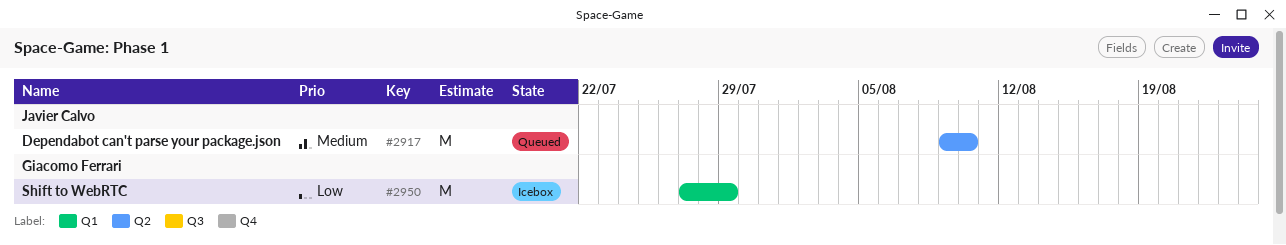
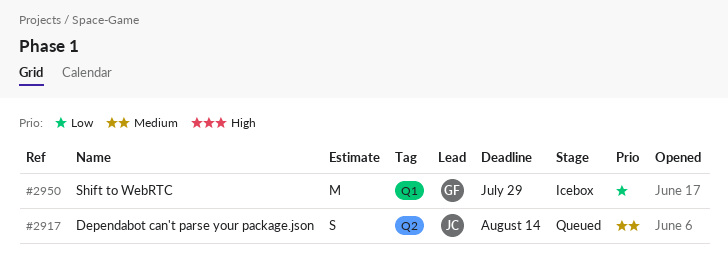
#2917, estimate: M -> S
#2917, due: Aug 10 -> Aug 14

